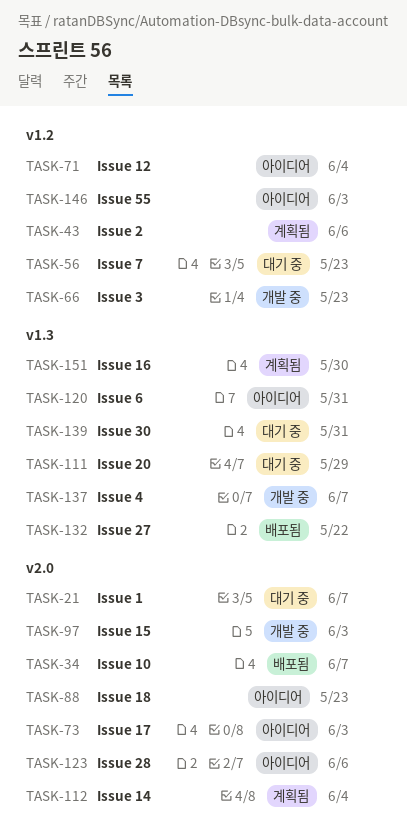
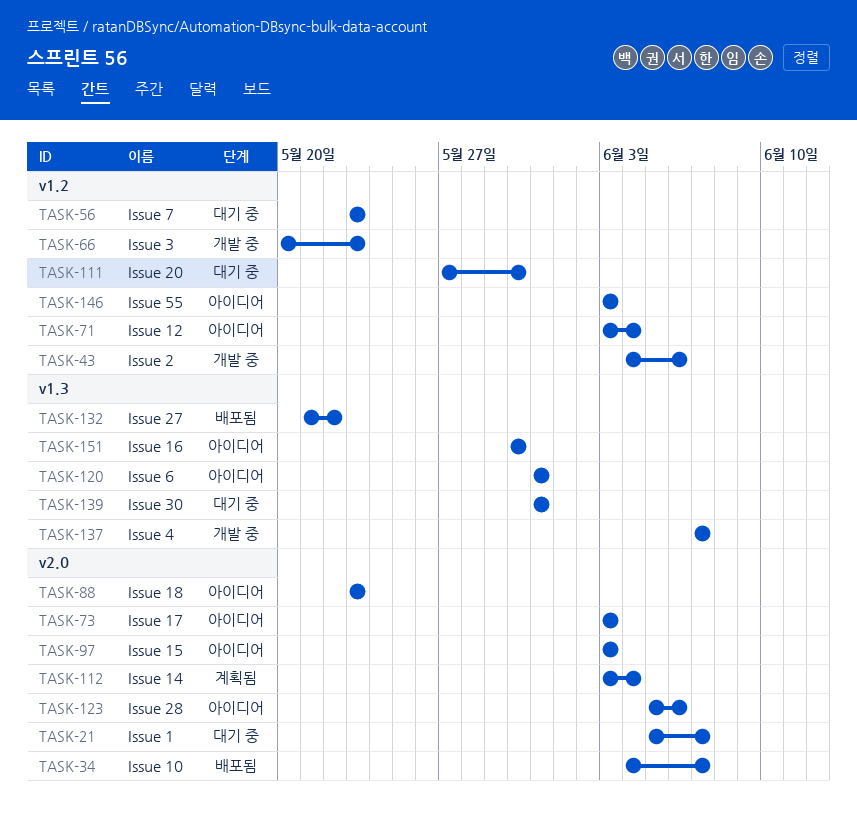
TASK-43, status: 계획됨 -> 개발 중
TASK-97, status: 개발 중 -> 아이디어
TASK-111, label: v1.3 -> v1.2
TASK-111, due: May 29 -> May 30
TASK-151, status: 계획됨 -> 아이디어

